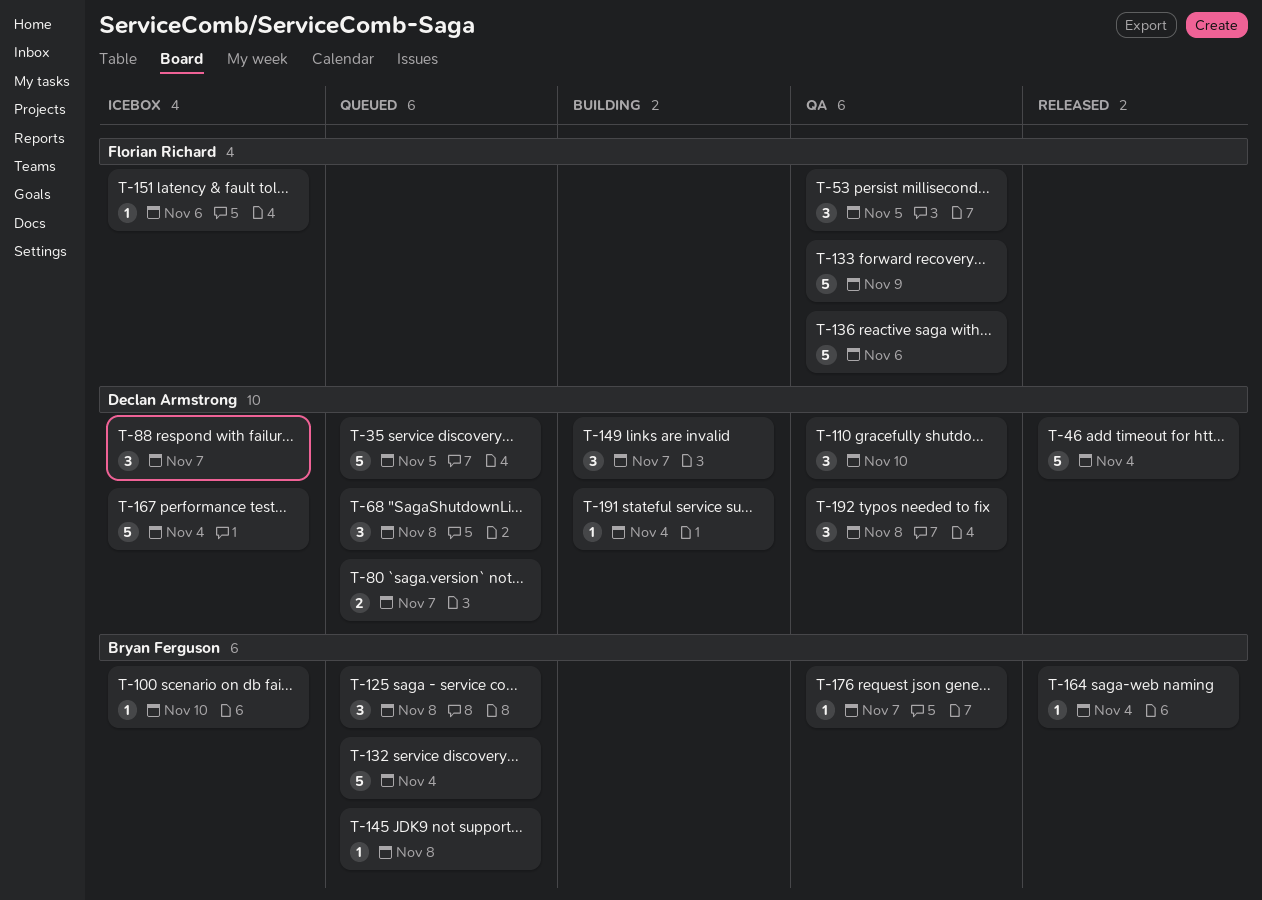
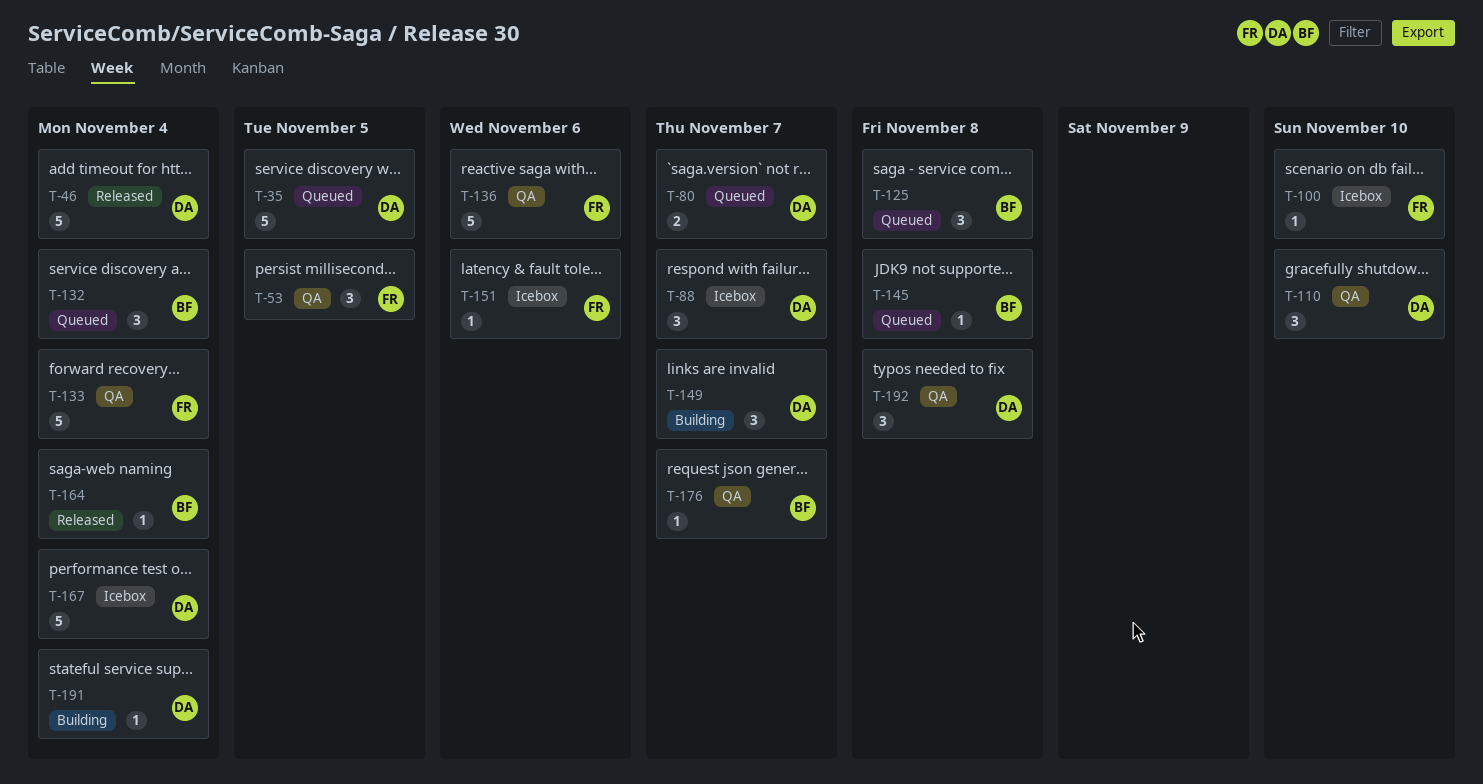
T-68: present -> none
T-100, owner: Bryan Ferguson -> Florian Richard
T-132, estimate: 5 -> 3
T-133, due: Nov 9 -> Nov 4

